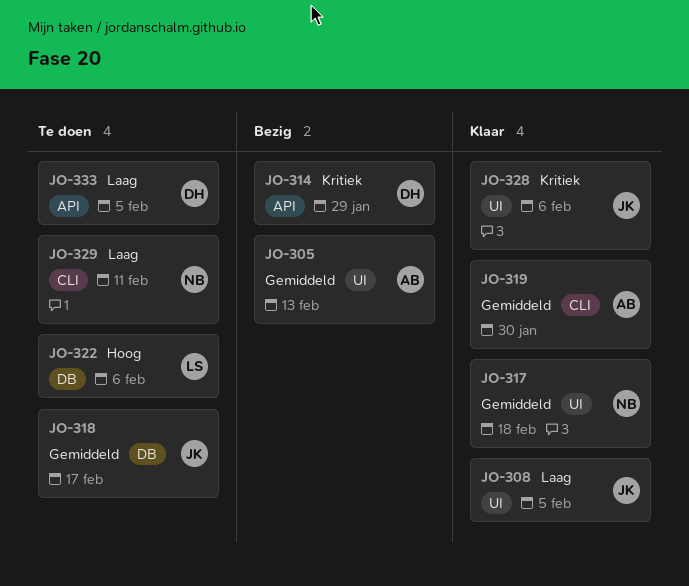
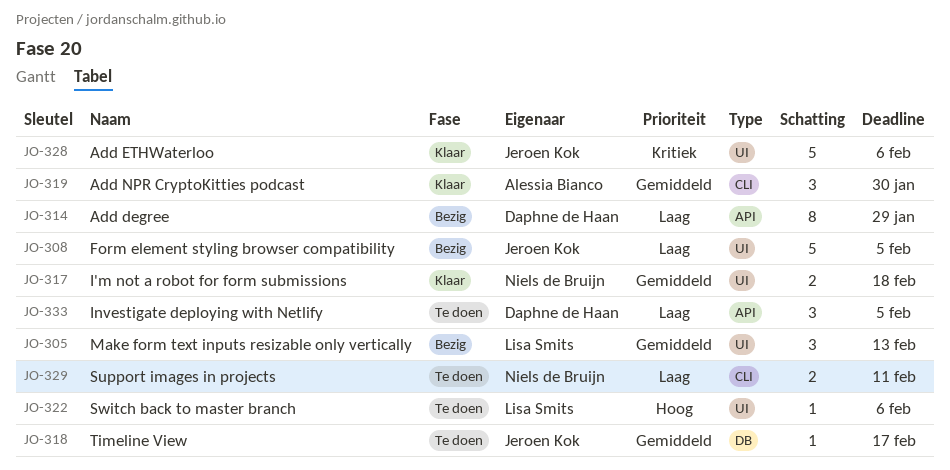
JO-305, owner: Alessia Bianco -> Lisa Smits
JO-308, status: Klaar -> Bezig
JO-314, priority: Kritiek -> Laag
JO-322, label: DB -> UI

